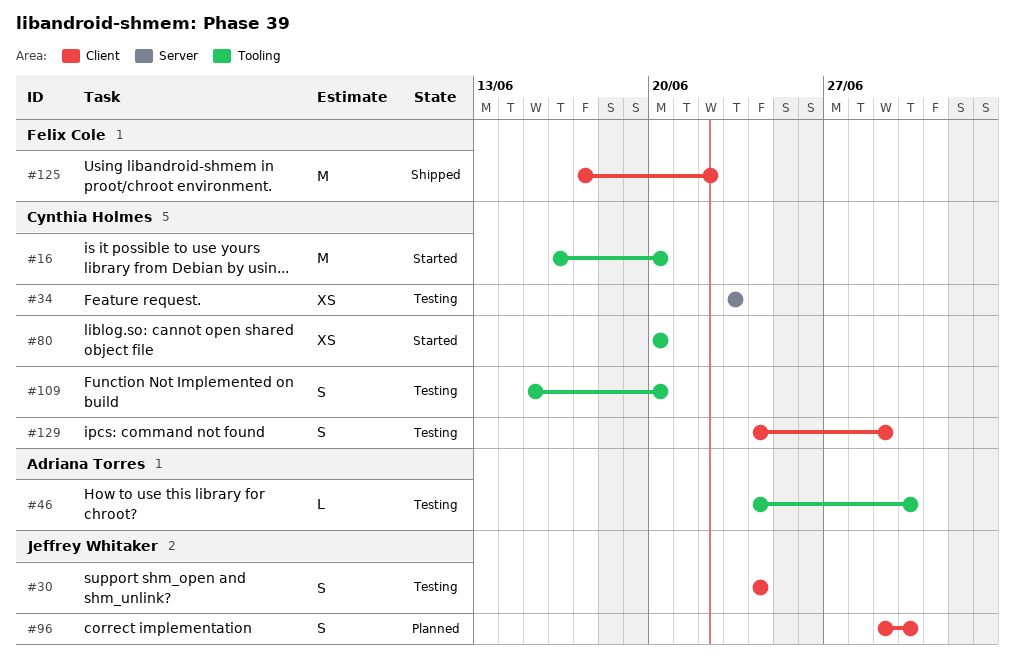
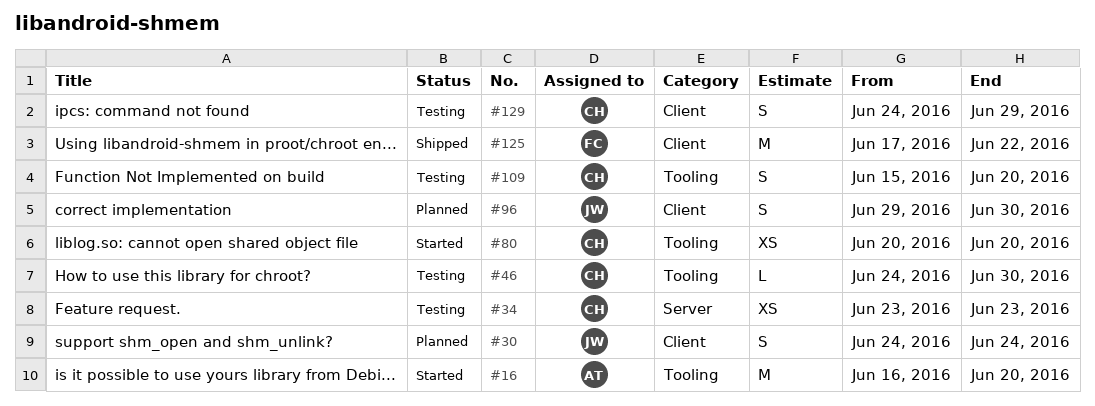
#16, owner: Cynthia Holmes -> Adriana Torres
#30, status: Testing -> Planned
#46, owner: Adriana Torres -> Cynthia Holmes

